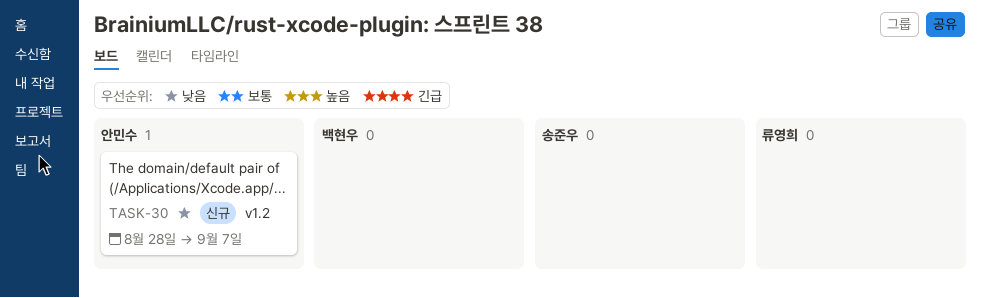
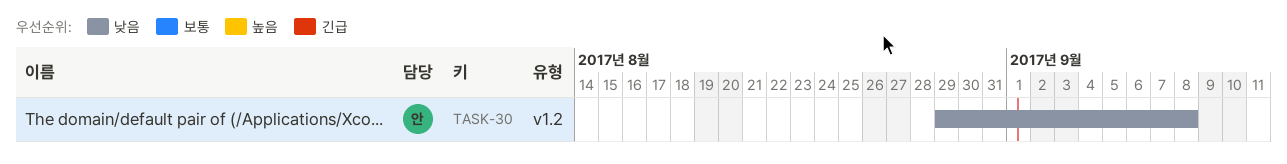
TASK-30, start: Aug 28 -> Aug 29
TASK-30, due: Sep 7 -> Sep 8

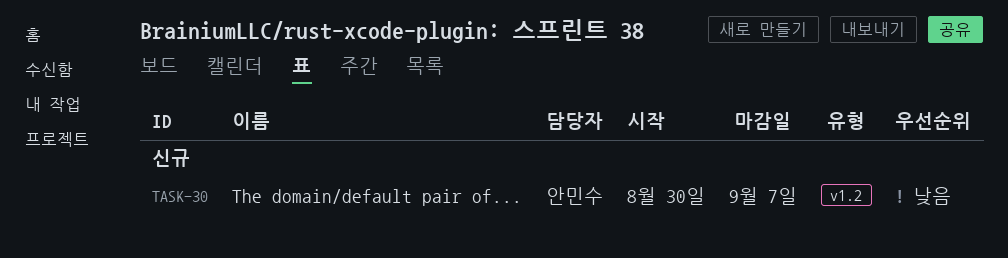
TASK-30, start: Aug 29 -> Aug 30
TASK-30, due: Sep 8 -> Sep 7

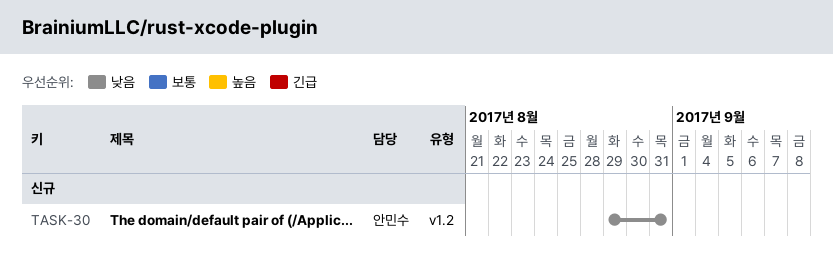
TASK-30, start: Aug 30 -> Aug 29
TASK-30, due: Sep 7 -> Aug 31

